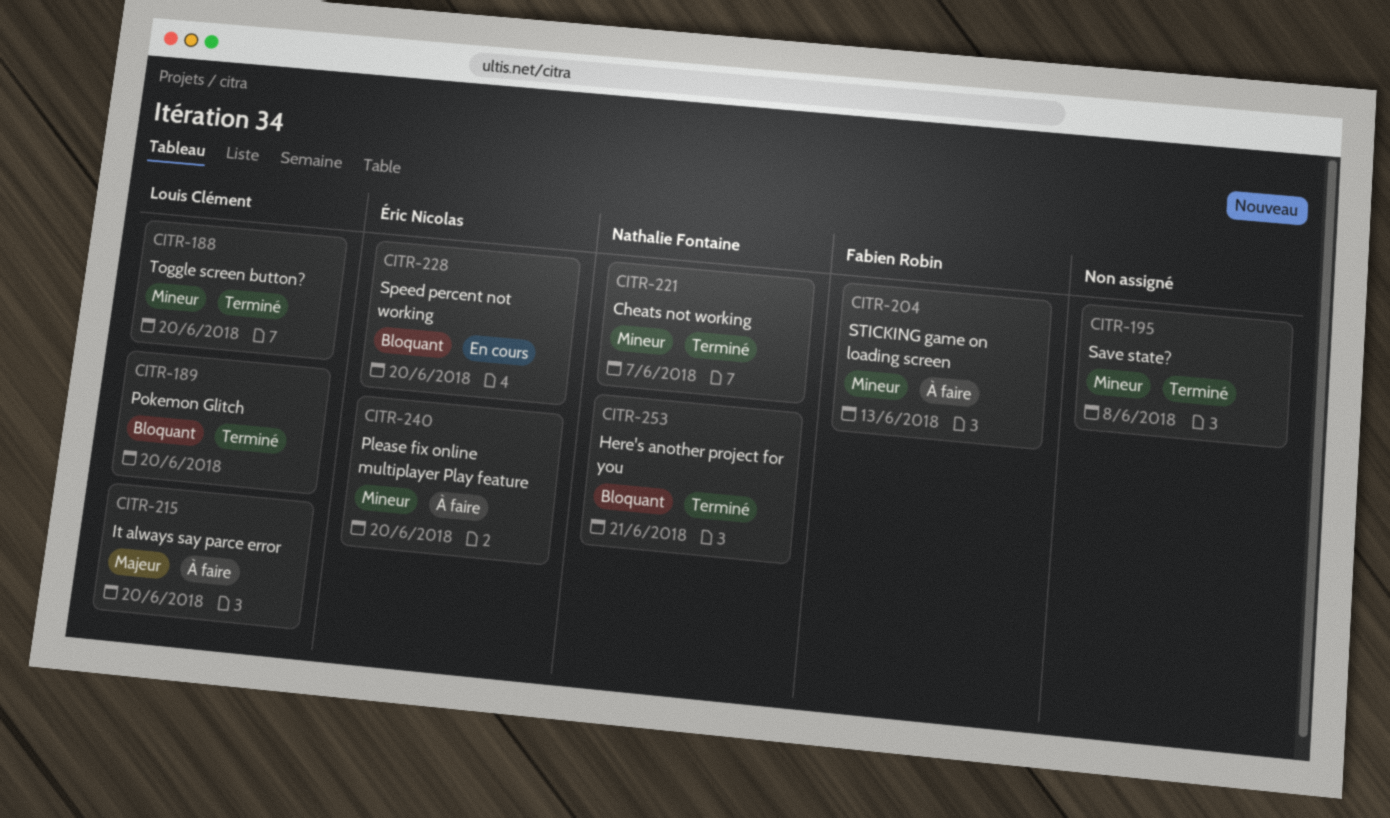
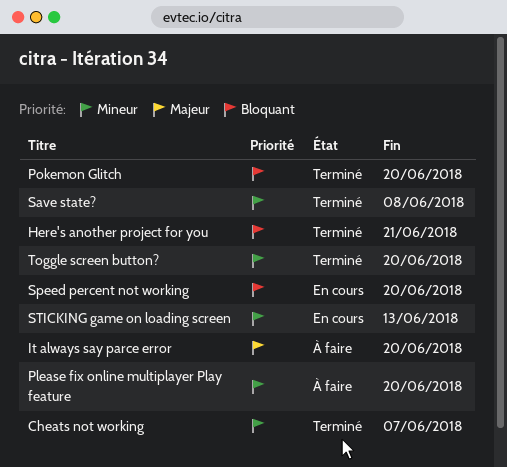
STICKING game on loading screen, status: À faire -> En cours

